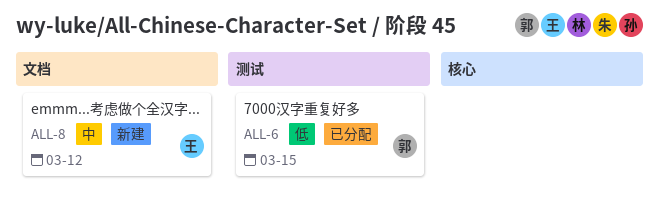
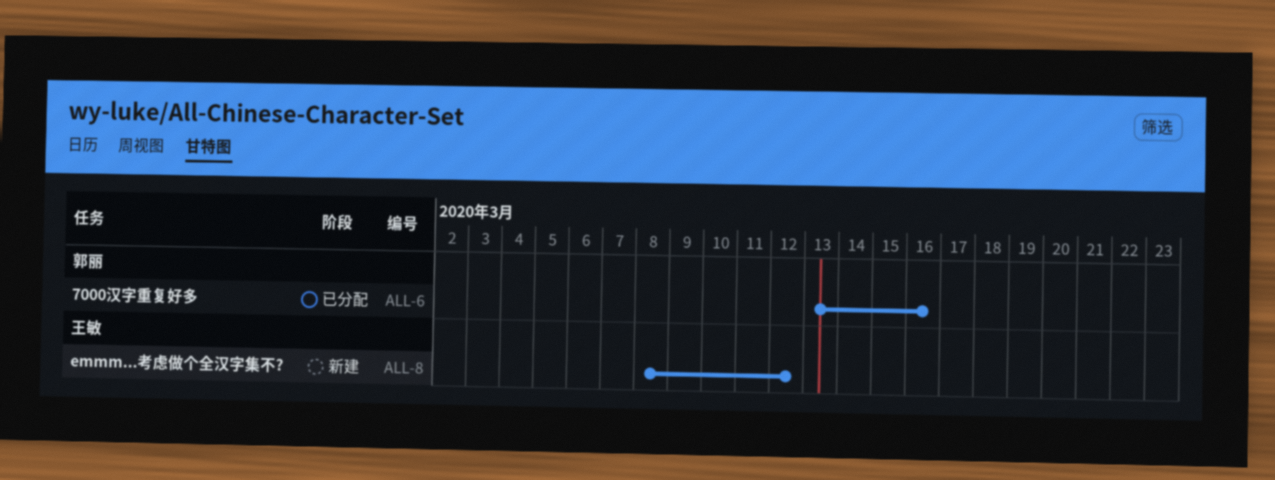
ALL-6, due: Mar 15 -> Mar 16

